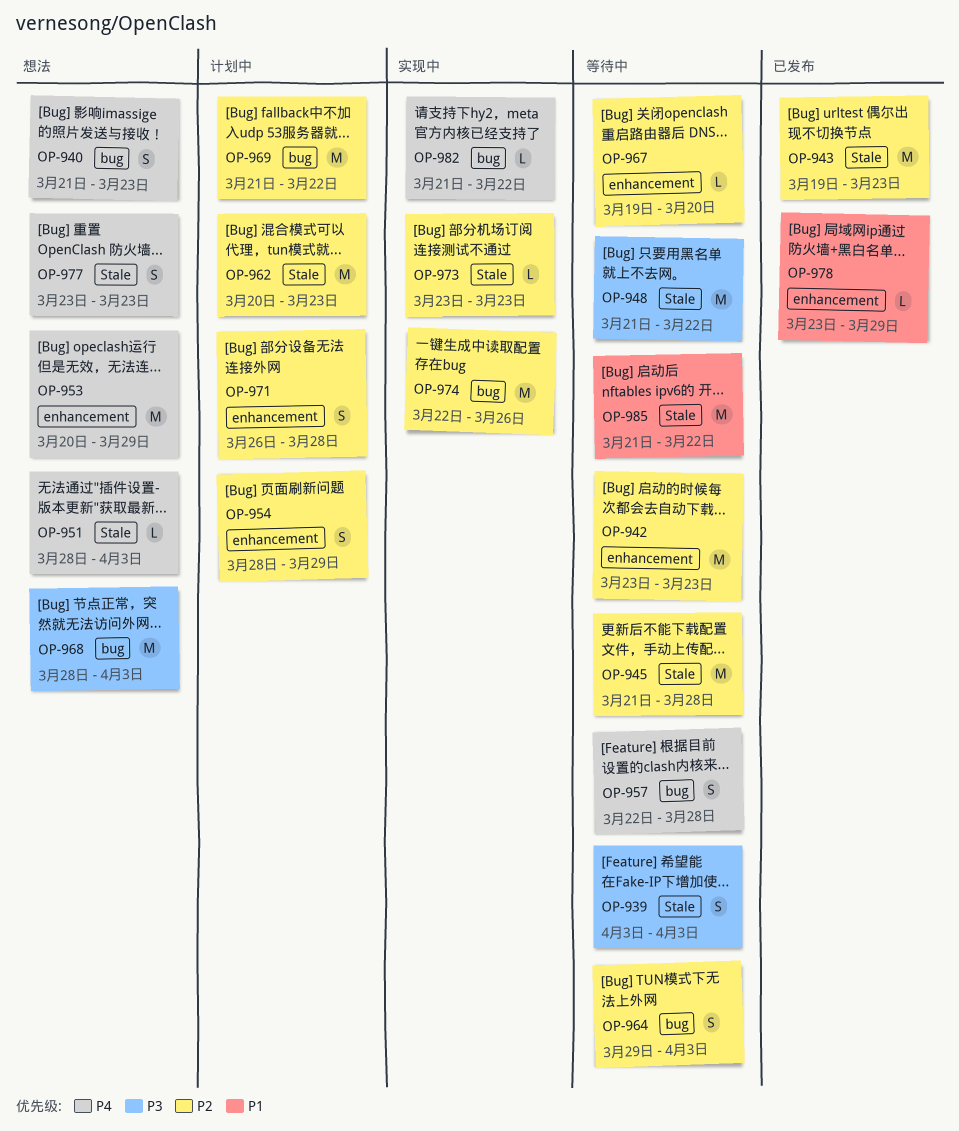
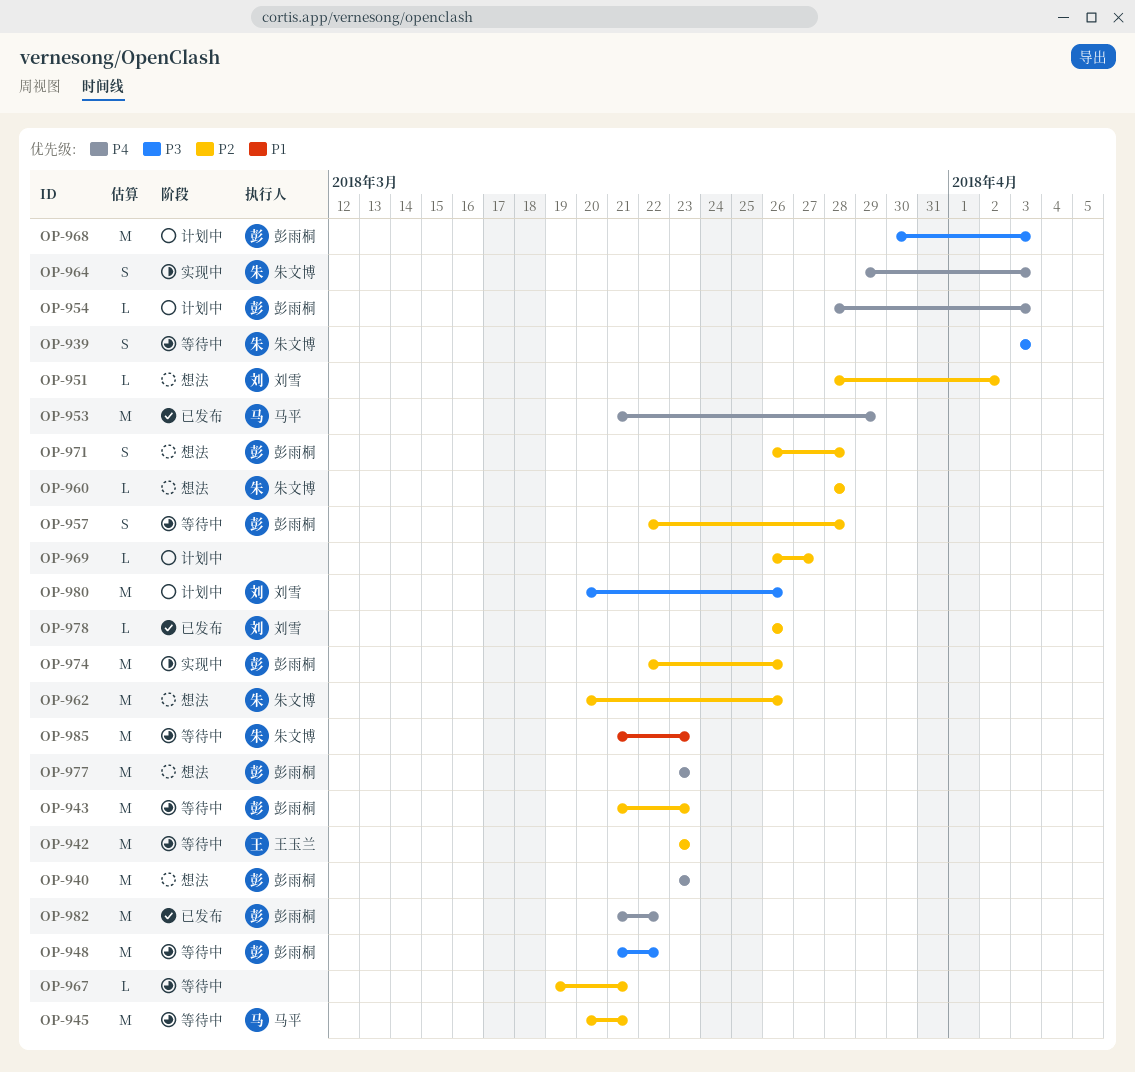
OP-940, estimate: S -> M
OP-940, start: Mar 21 -> Mar 23
OP-943, status: 已发布 -> 等待中
OP-943, start: Mar 19 -> Mar 21
OP-945, start: Mar 21 -> Mar 20
OP-945, due: Mar 28 -> Mar 21
OP-951, priority: P4 -> P2
OP-951, due: Apr 3 -> Apr 2
OP-953, status: 想法 -> 已发布
OP-953, start: Mar 20 -> Mar 21
OP-954, priority: P2 -> P4
OP-954, estimate: S -> L
OP-954, due: Mar 29 -> Apr 3
OP-957, priority: P4 -> P2
OP-960: none -> present
OP-962, status: 计划中 -> 想法
OP-962, due: Mar 23 -> Mar 26
OP-964, status: 等待中 -> 实现中
OP-964, priority: P2 -> P4
OP-967, due: Mar 20 -> Mar 21
OP-968, status: 想法 -> 计划中
OP-968, start: Mar 28 -> Mar 30
OP-969, estimate: M -> L
OP-969, start: Mar 21 -> Mar 26
OP-969, due: Mar 22 -> Mar 27
OP-971, status: 计划中 -> 想法
OP-973: present -> none
OP-977, estimate: S -> M
OP-978, priority: P1 -> P2
OP-978, start: Mar 23 -> Mar 26
OP-978, due: Mar 29 -> Mar 26
OP-980: none -> present
OP-982, status: 实现中 -> 已发布
OP-982, estimate: L -> M
OP-985, due: Mar 22 -> Mar 23

